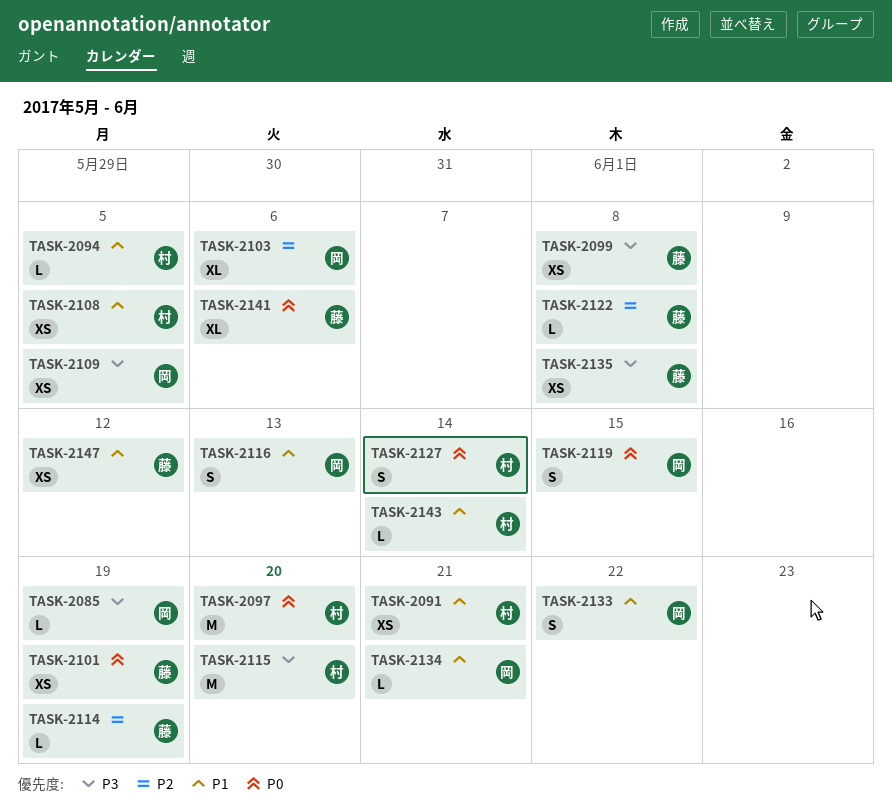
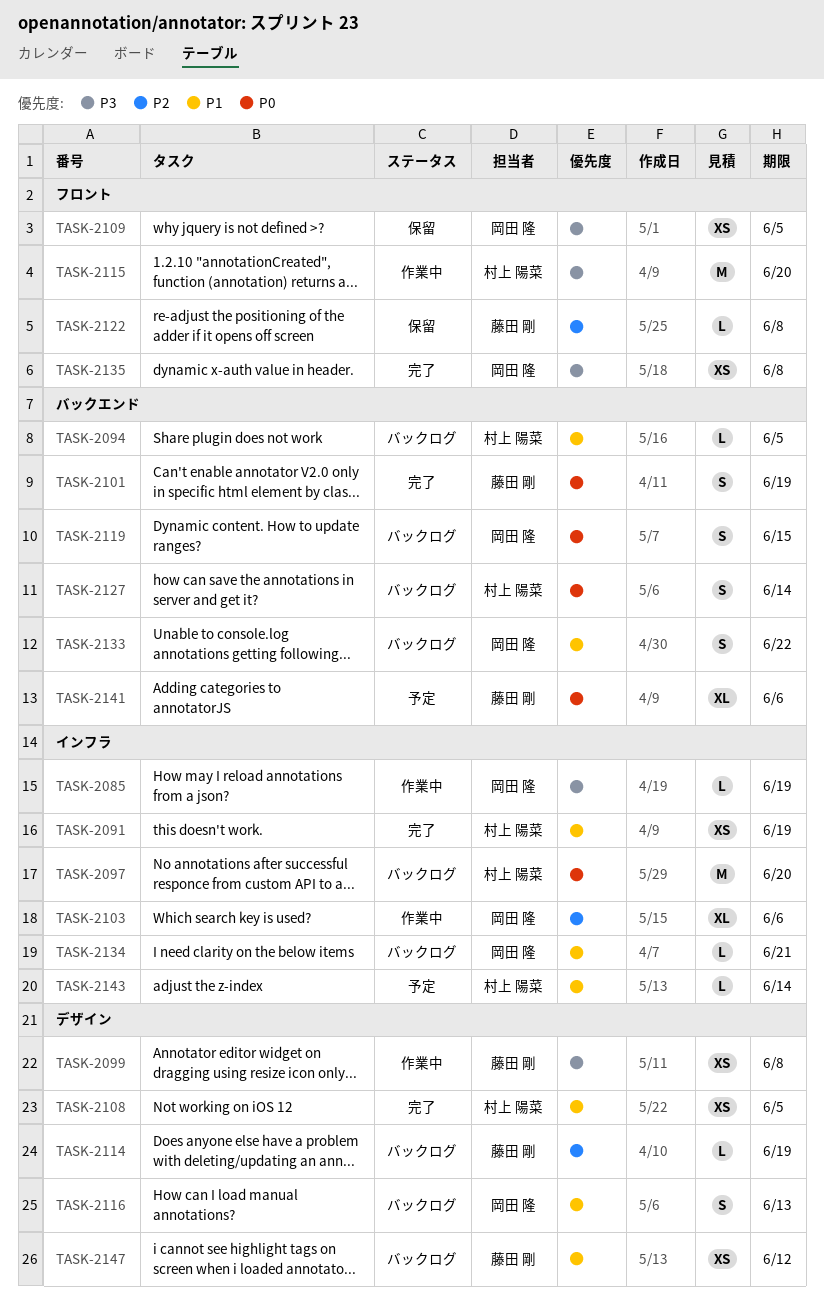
TASK-2091, due: Jun 21 -> Jun 19
TASK-2101, estimate: XS -> S
TASK-2135, owner: 藤田 剛 -> 岡田 隆

